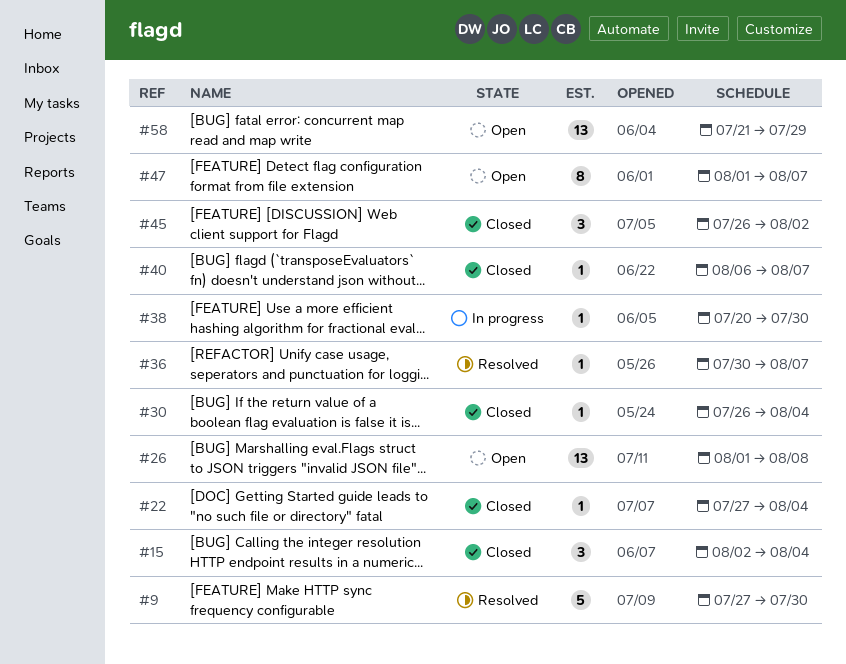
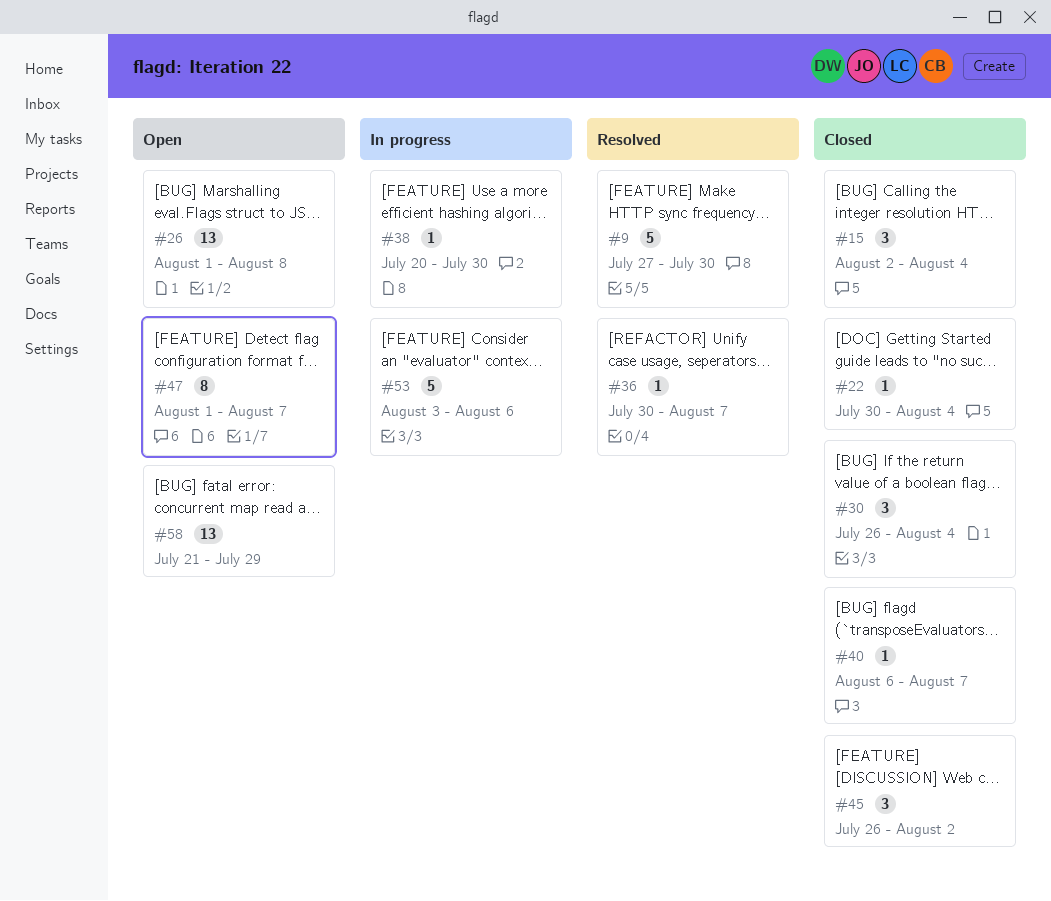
#22, start: Jul 27 -> Jul 30
#30, estimate: 1 -> 3
#53: none -> present

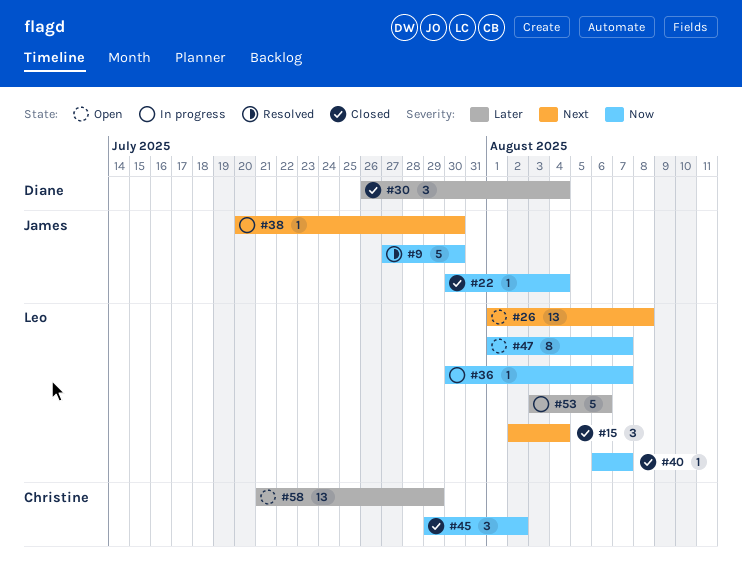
#36, status: Resolved -> In progress
#45, start: Jul 26 -> Jul 29

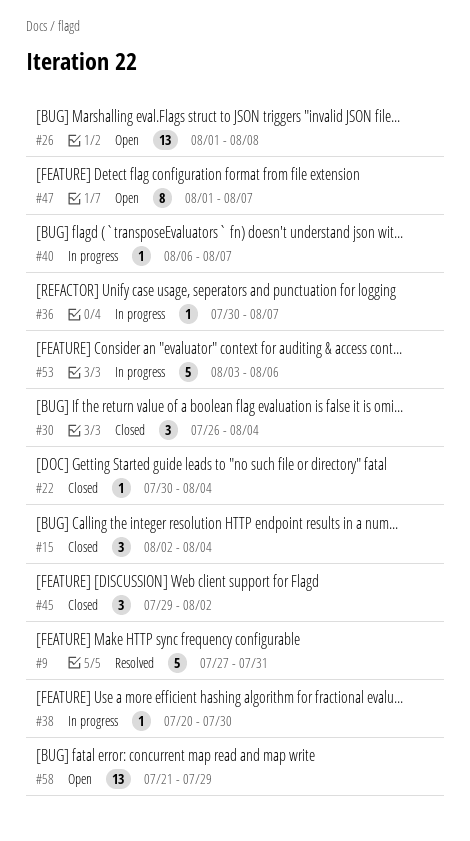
#9, due: Jul 30 -> Jul 31
#40, status: Closed -> In progress

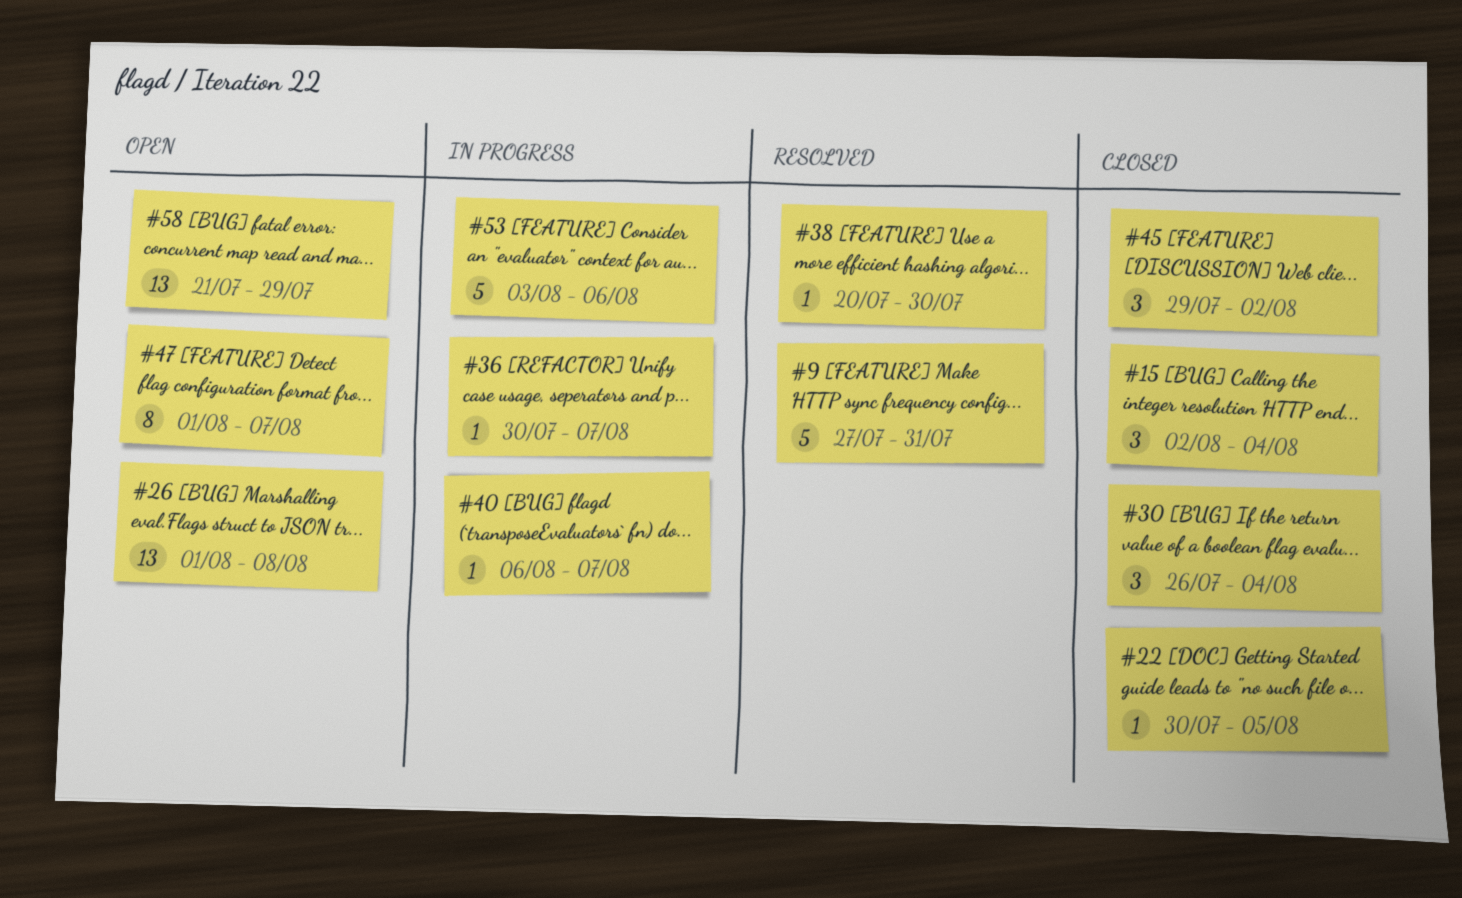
#22, due: Aug 4 -> Aug 5
#38, status: In progress -> Resolved

